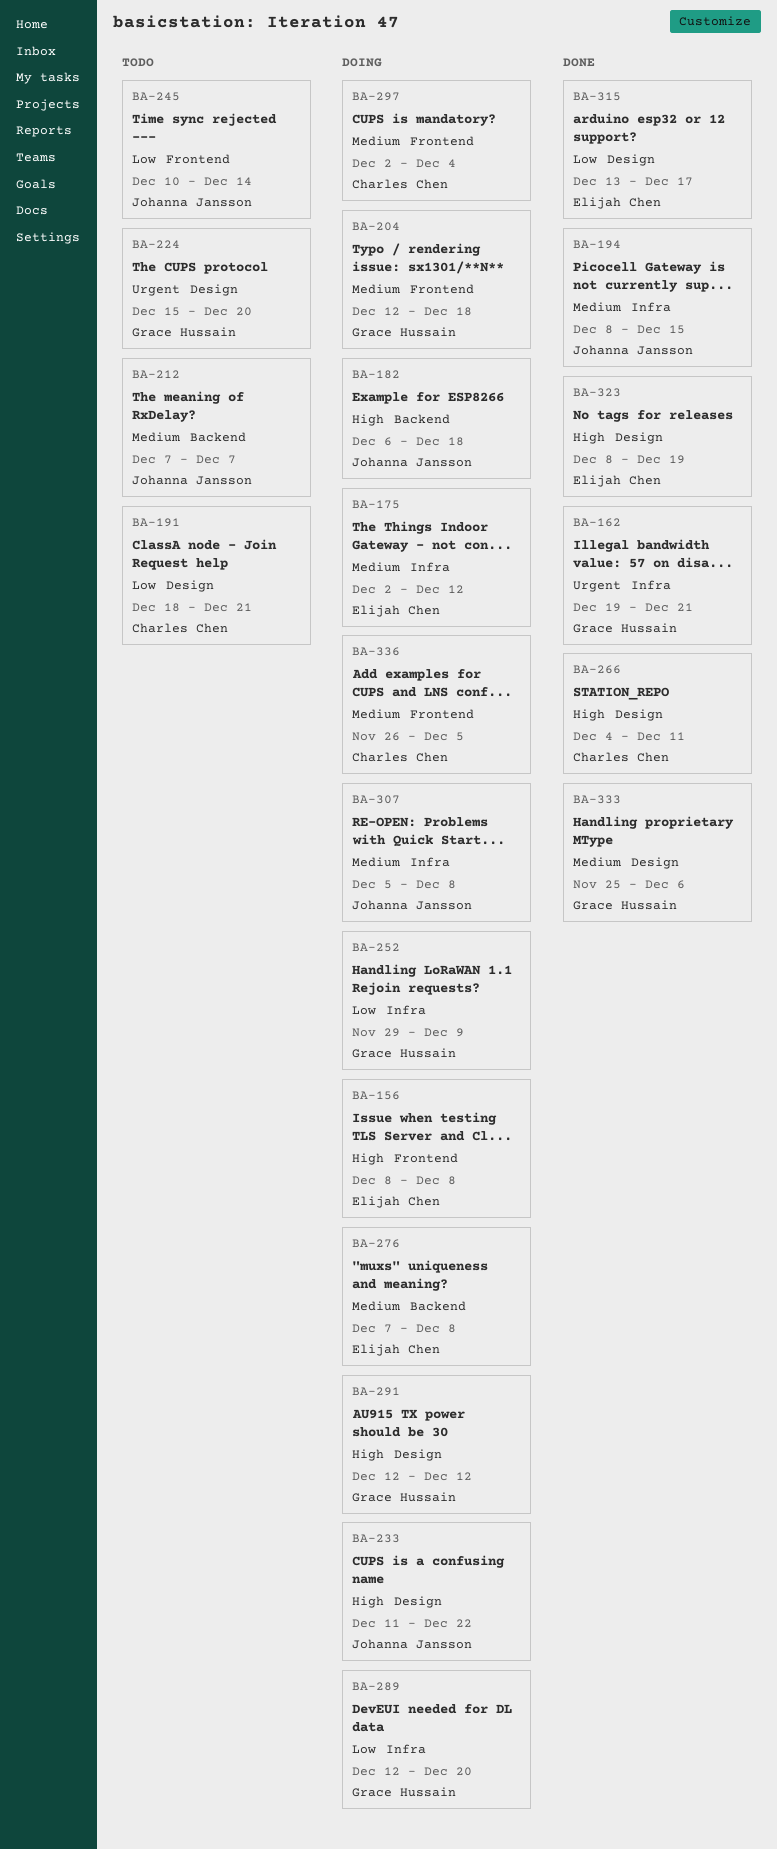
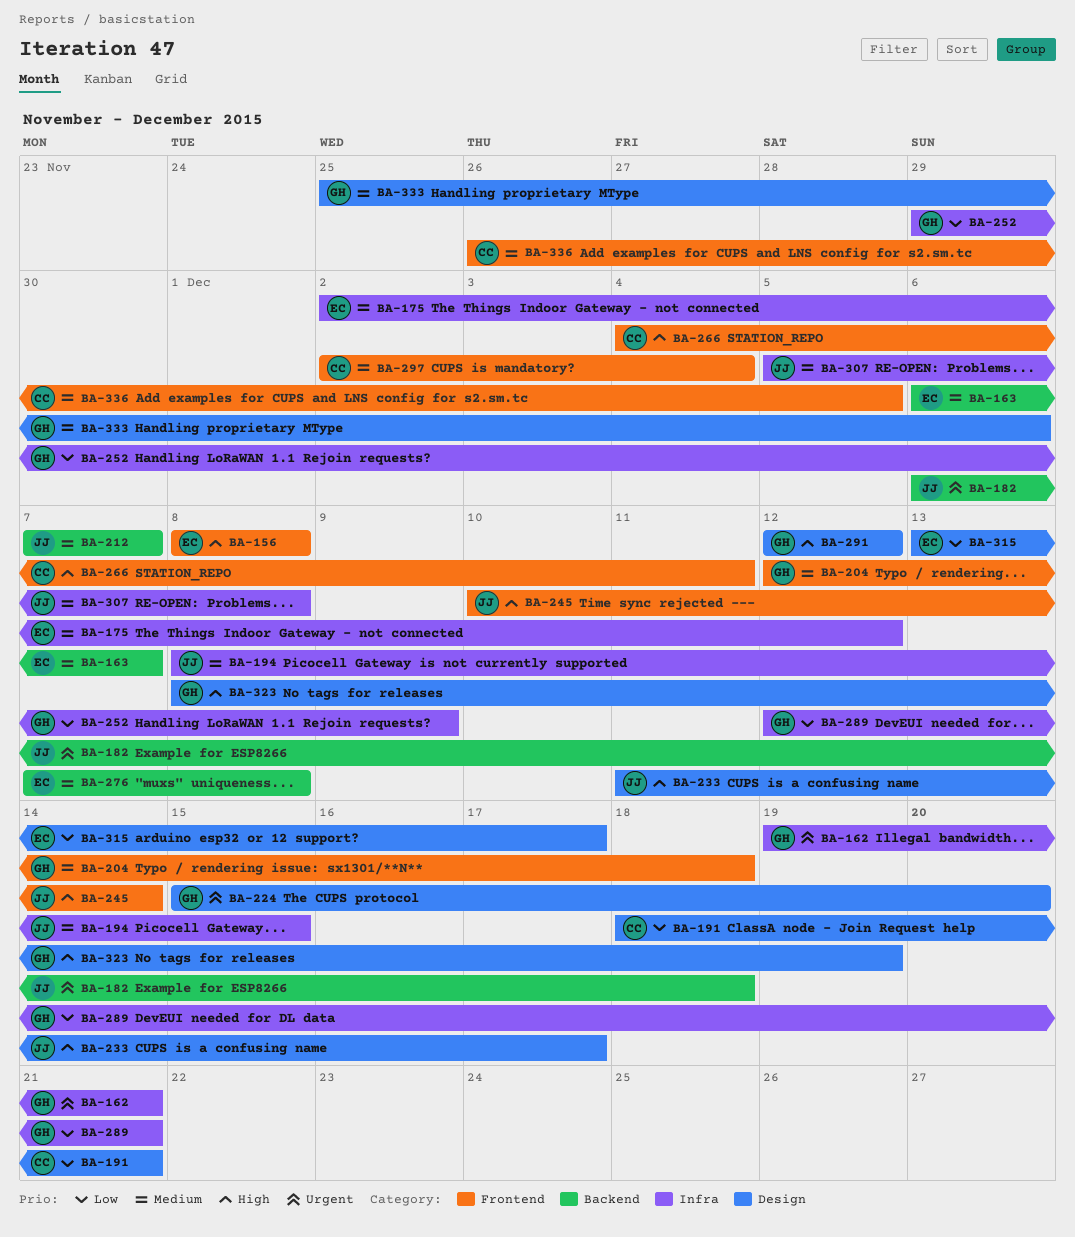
BA-163: none -> present
BA-182, priority: High -> Urgent
BA-233, due: Dec 22 -> Dec 17
BA-245, priority: Low -> High
BA-266, label: Design -> Frontend
BA-289, due: Dec 20 -> Dec 21
BA-323, owner: Elijah Chen -> Grace Hussain

